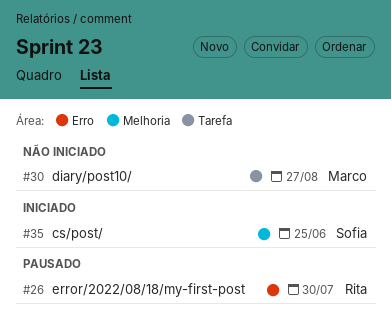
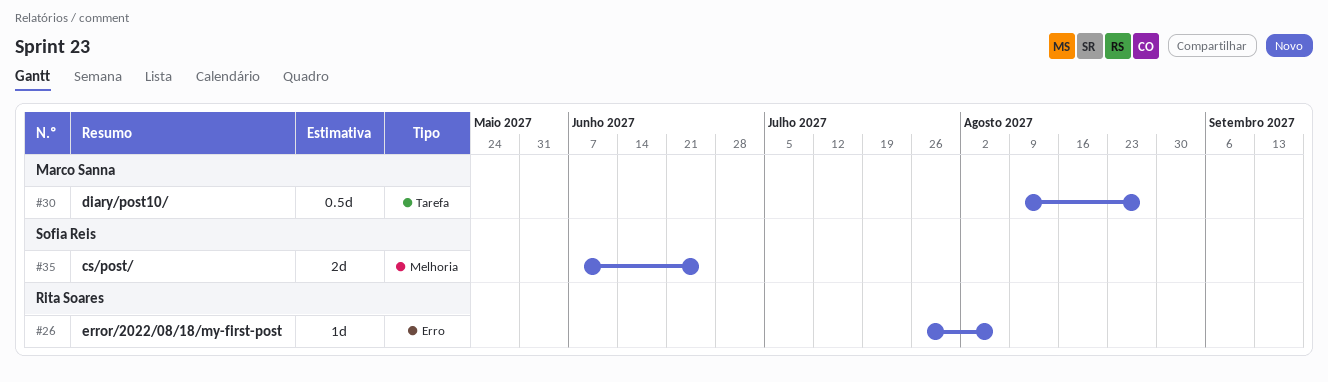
#26, due: Jul 30 -> Aug 6

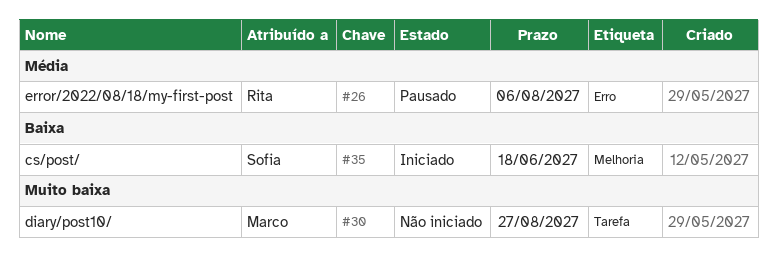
#35, due: Jun 25 -> Jun 18

